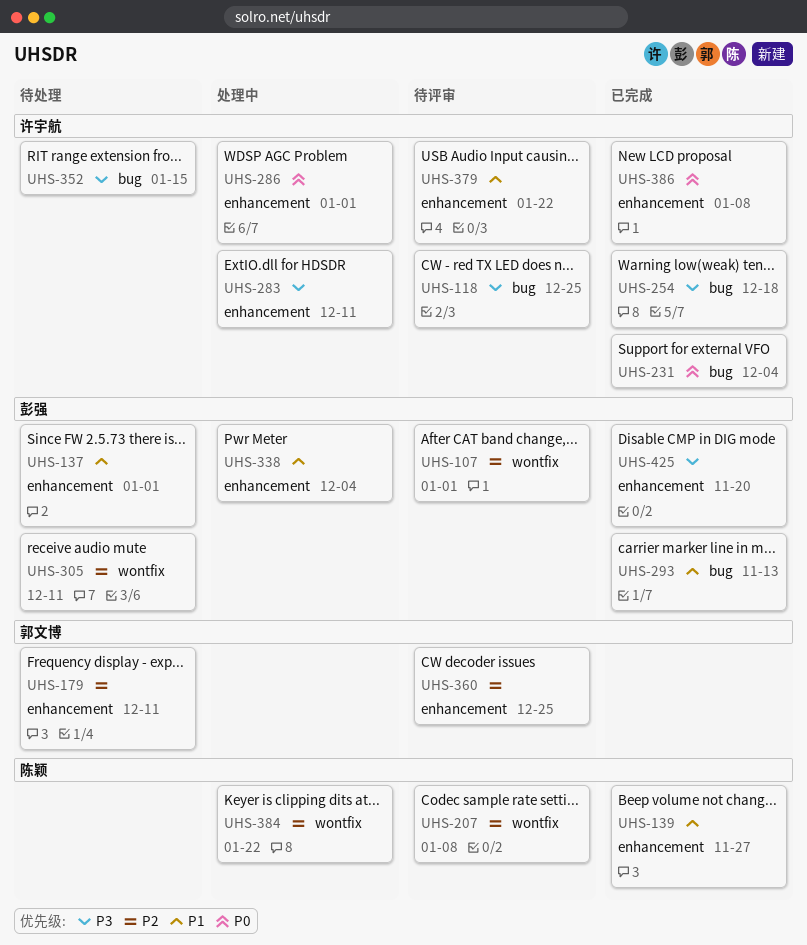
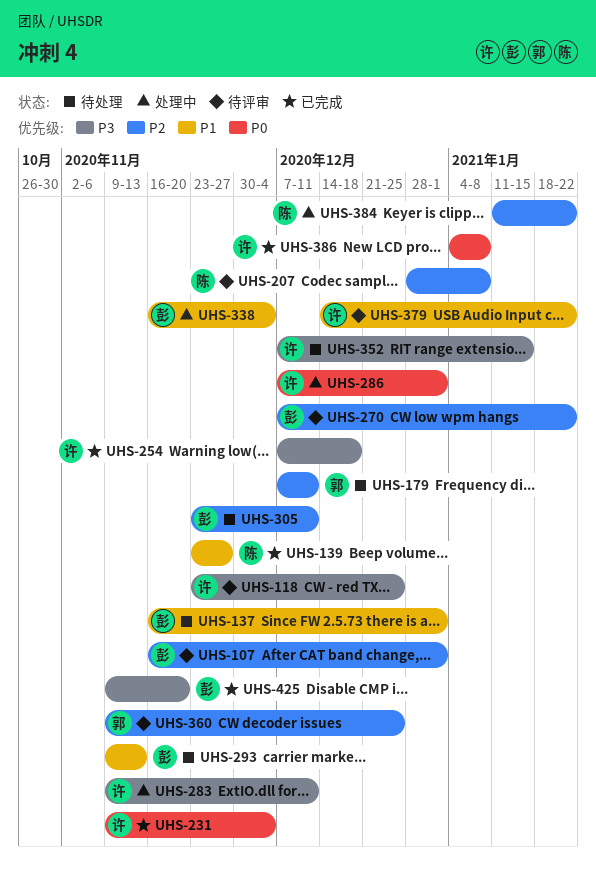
UHS-270: none -> present
UHS-293, status: 已完成 -> 待处理

